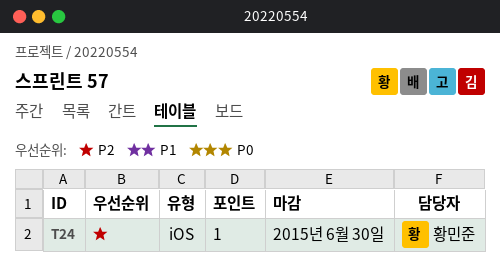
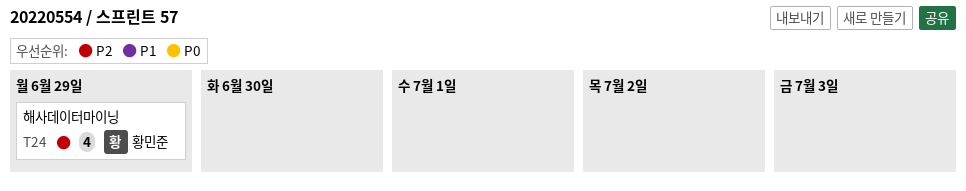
T24, estimate: 1 -> 4
T24, due: Jun 30 -> Jun 29

